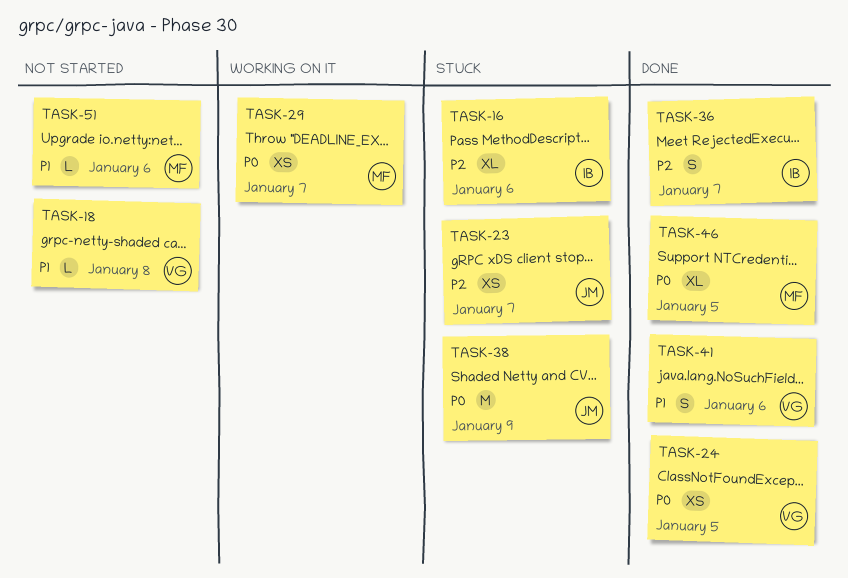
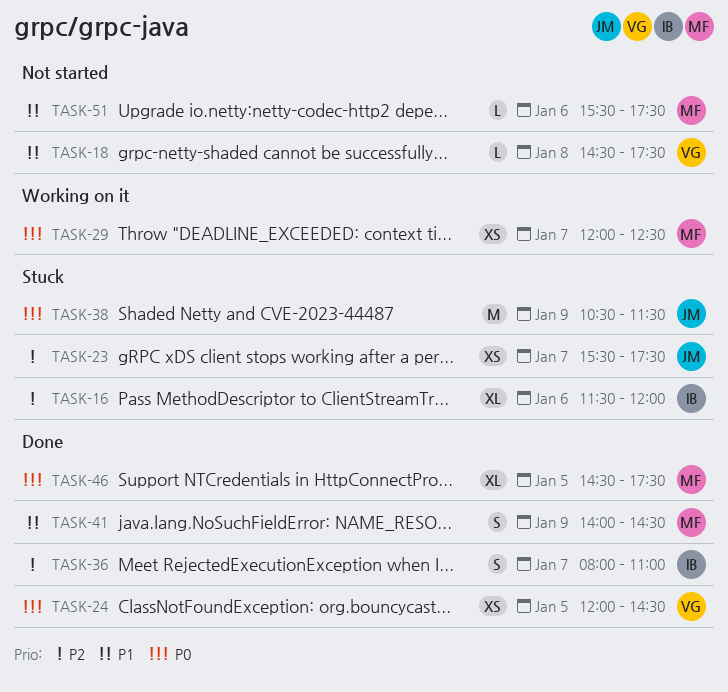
TASK-41, owner: VG -> MF
TASK-41, day: Jan 6 -> Jan 9

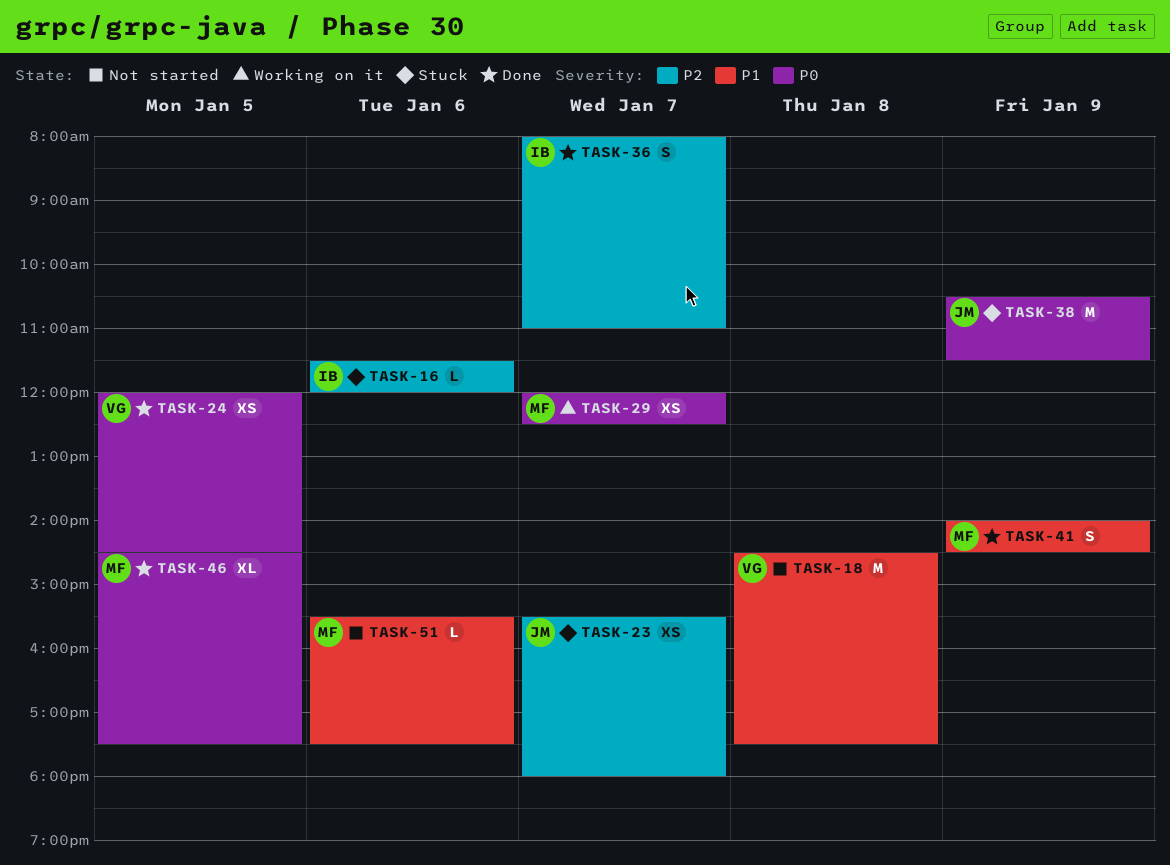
TASK-16, estimate: XL -> L
TASK-18, estimate: L -> M
TASK-23, ends: 17:30 -> 18:00

